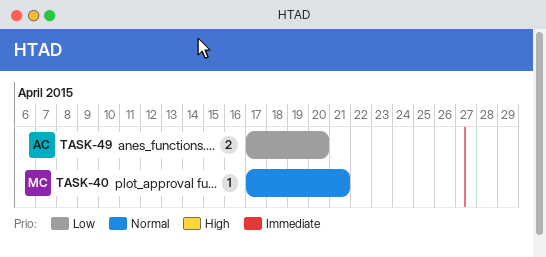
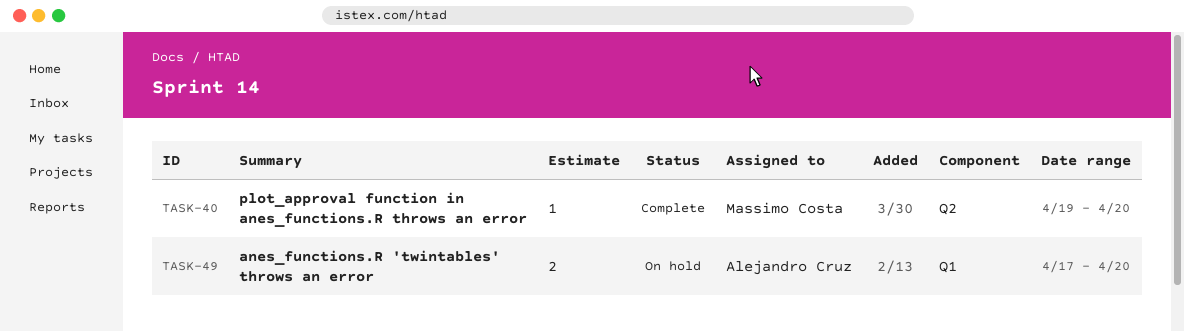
TASK-40, start: Apr 17 -> Apr 19
TASK-40, due: Apr 21 -> Apr 20

